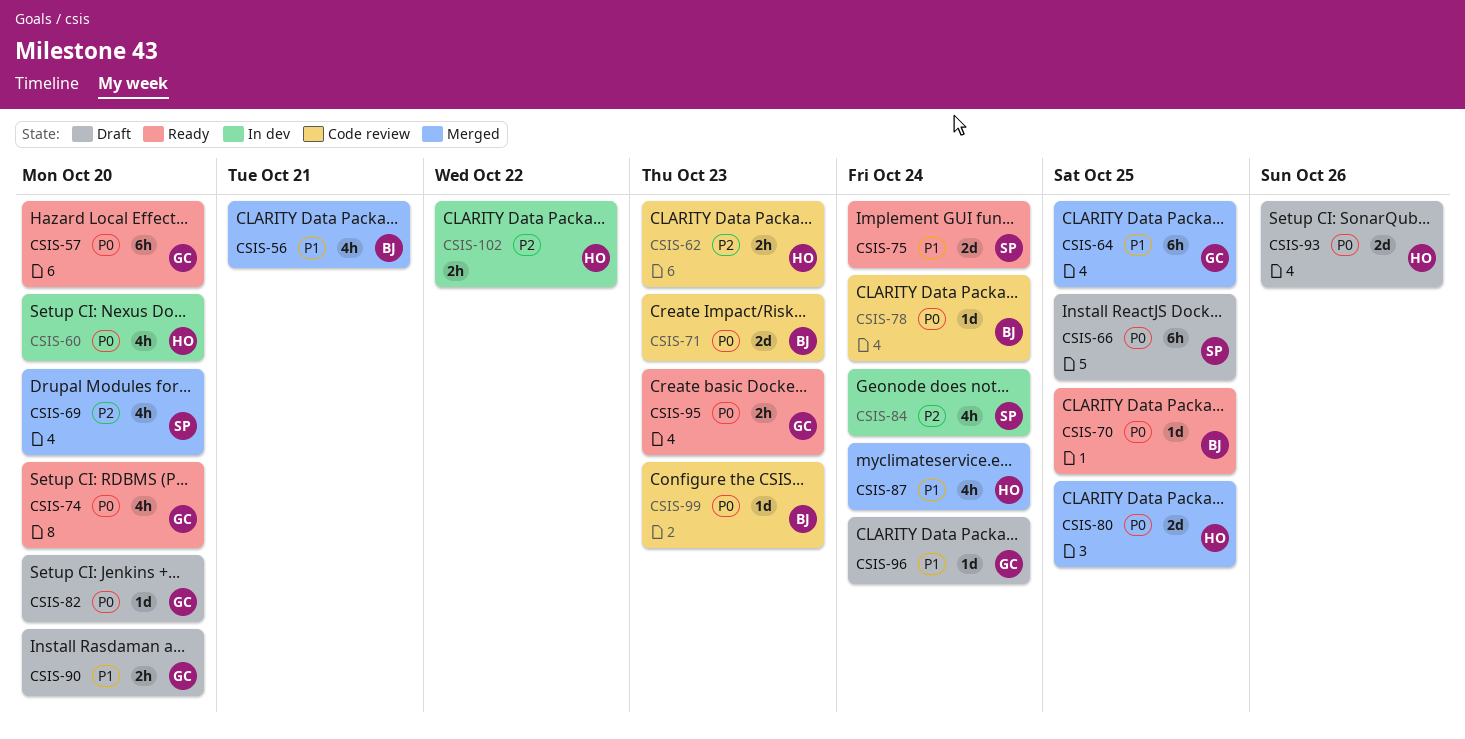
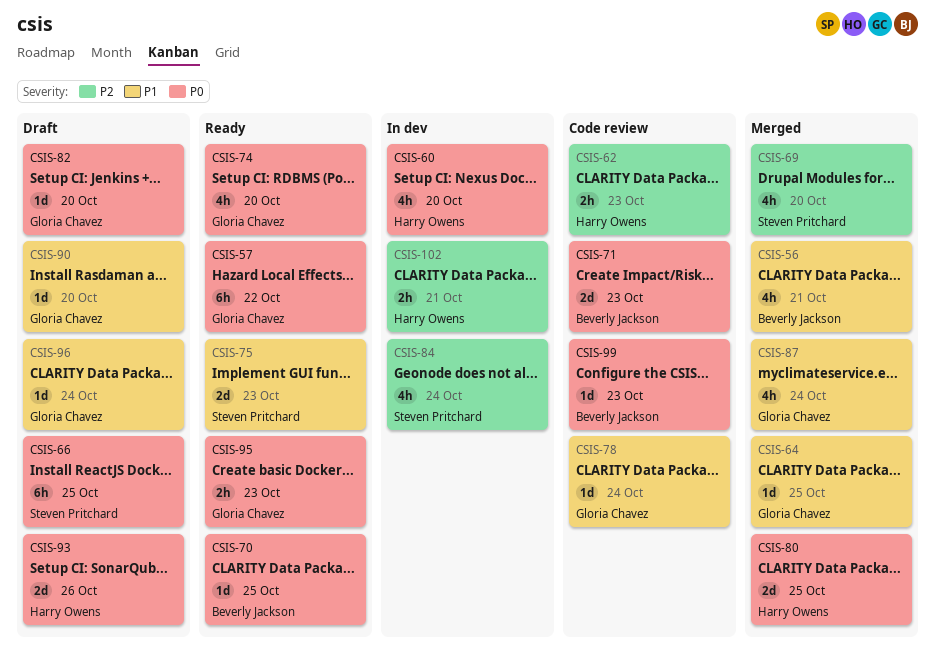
CSIS-57, due: Oct 20 -> Oct 22
CSIS-64, estimate: 6h -> 1d
CSIS-75, due: Oct 24 -> Oct 23
CSIS-78, owner: Beverly Jackson -> Gloria Chavez
CSIS-78, priority: P0 -> P1
CSIS-87, owner: Harry Owens -> Gloria Chavez
CSIS-90, estimate: 2h -> 1d
CSIS-102, due: Oct 22 -> Oct 21

